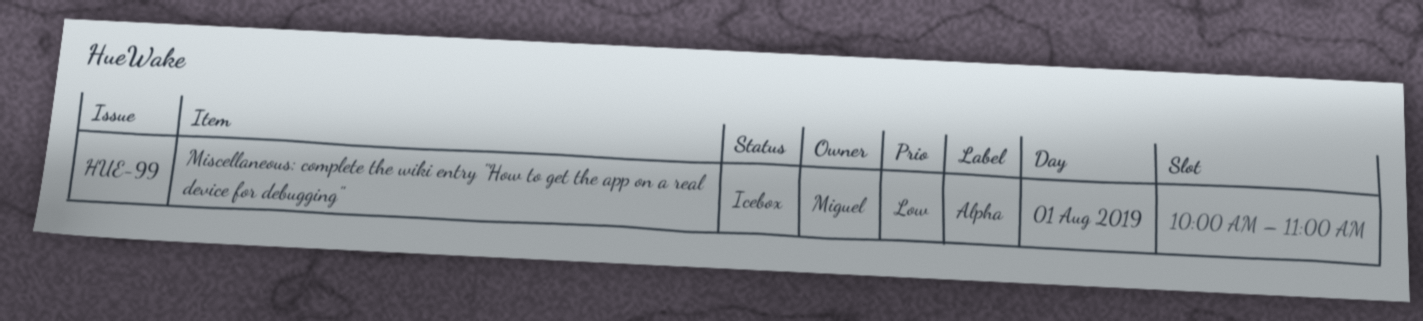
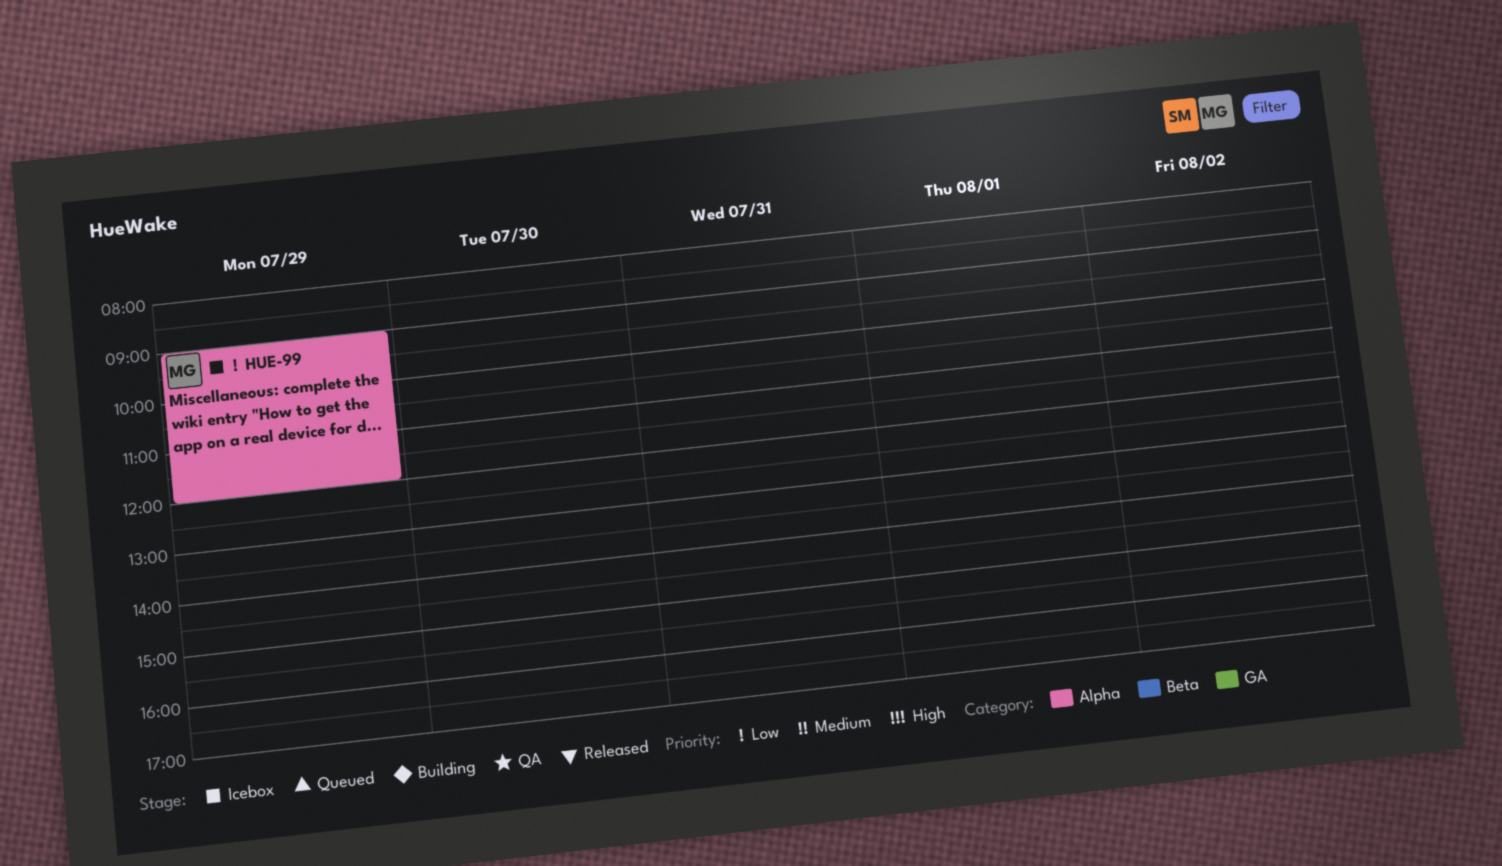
HUE-99, day: Aug 1 -> Jul 29
HUE-99, begins: 10:00 -> 09:00
HUE-99, ends: 11:00 -> 12:00

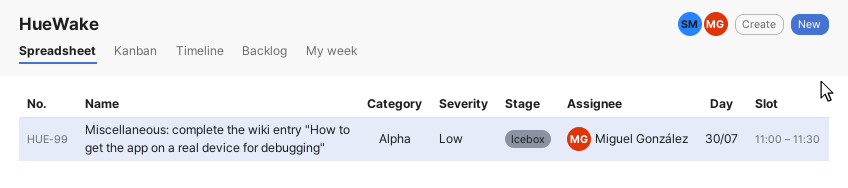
HUE-99, day: Jul 29 -> Jul 30
HUE-99, begins: 09:00 -> 11:00
HUE-99, ends: 12:00 -> 11:30

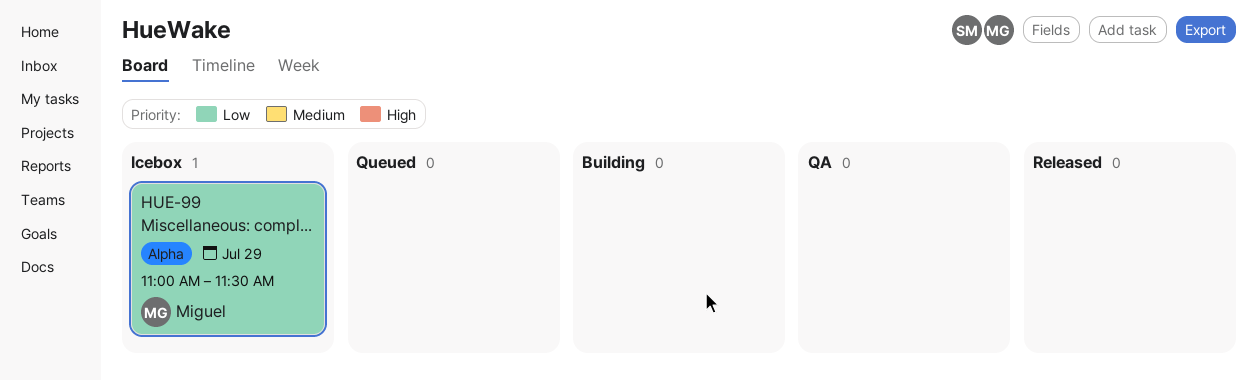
HUE-99, day: Jul 30 -> Jul 29

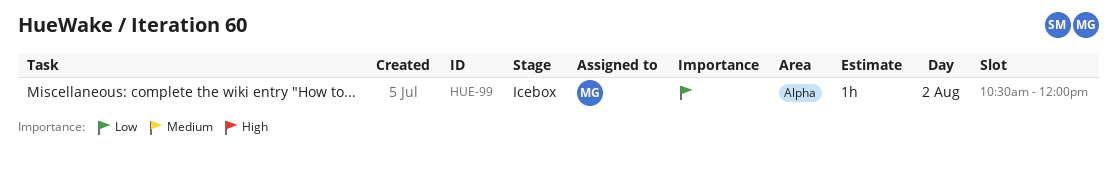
HUE-99, day: Jul 29 -> Aug 2
HUE-99, begins: 11:00 -> 10:30
HUE-99, ends: 11:30 -> 12:00

